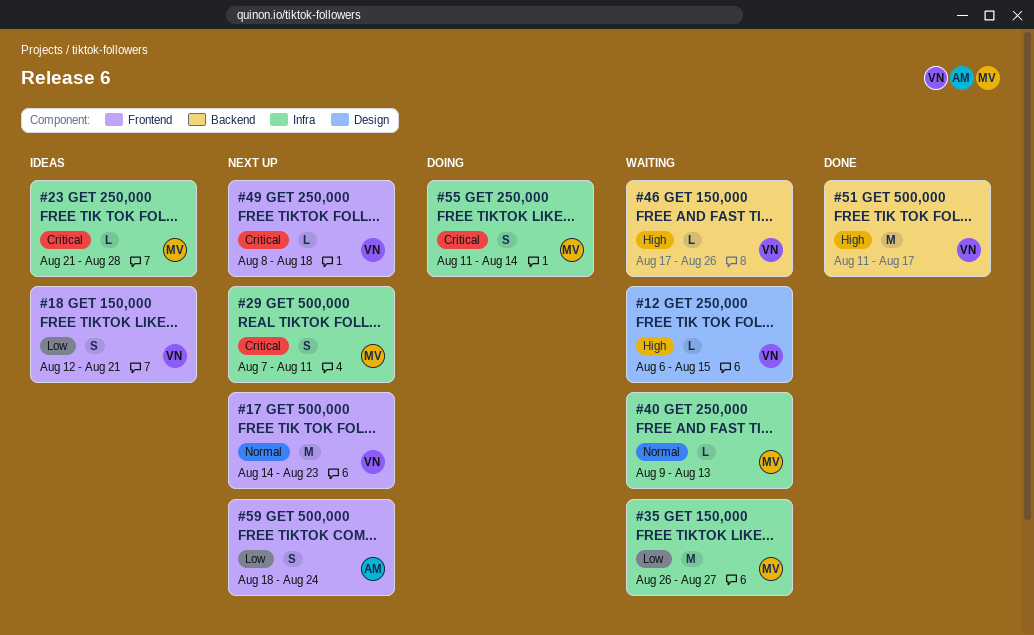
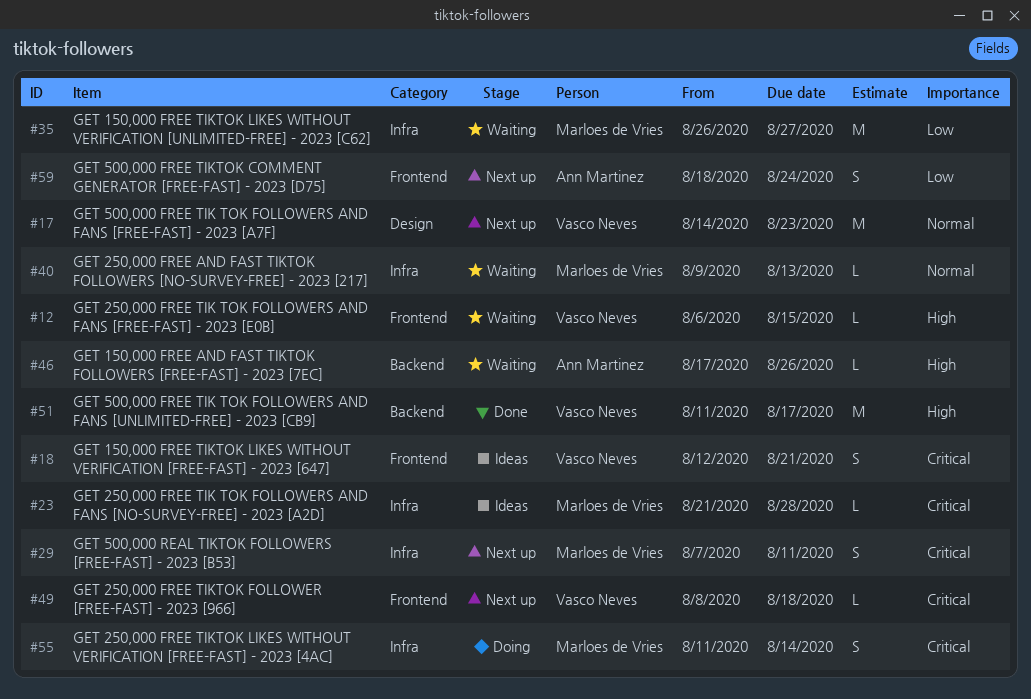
#12, label: Design -> Frontend
#17, label: Frontend -> Design
#18, priority: Low -> Critical
#46, owner: Vasco Neves -> Ann Martinez

